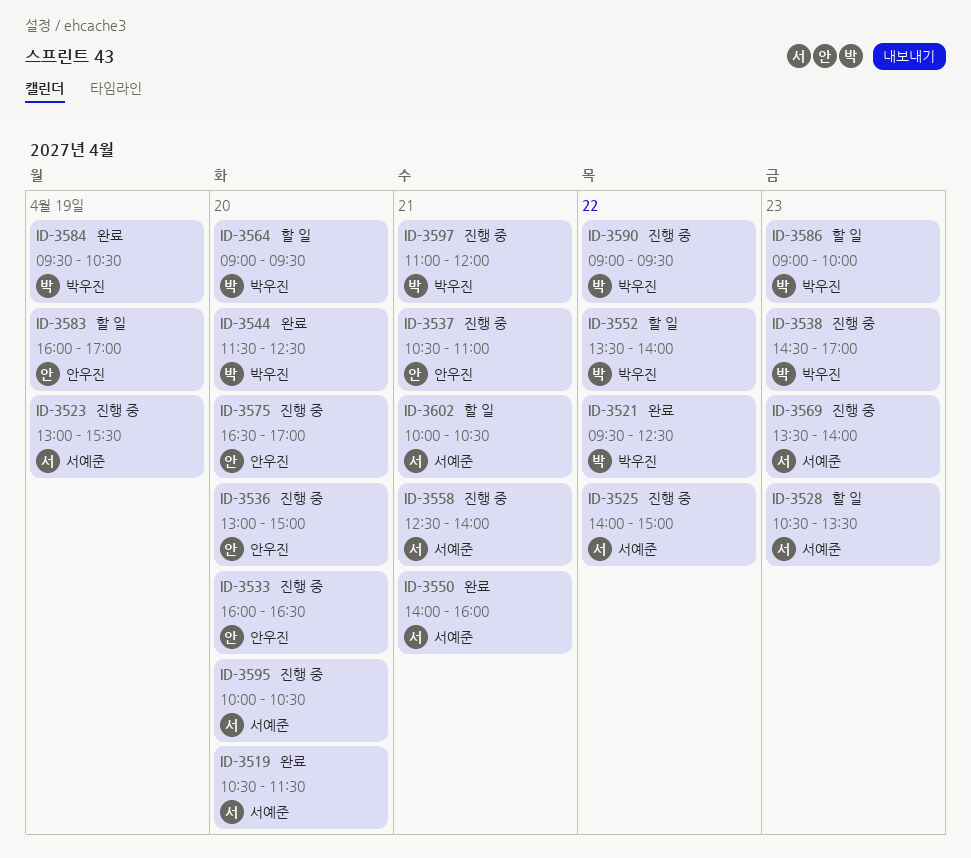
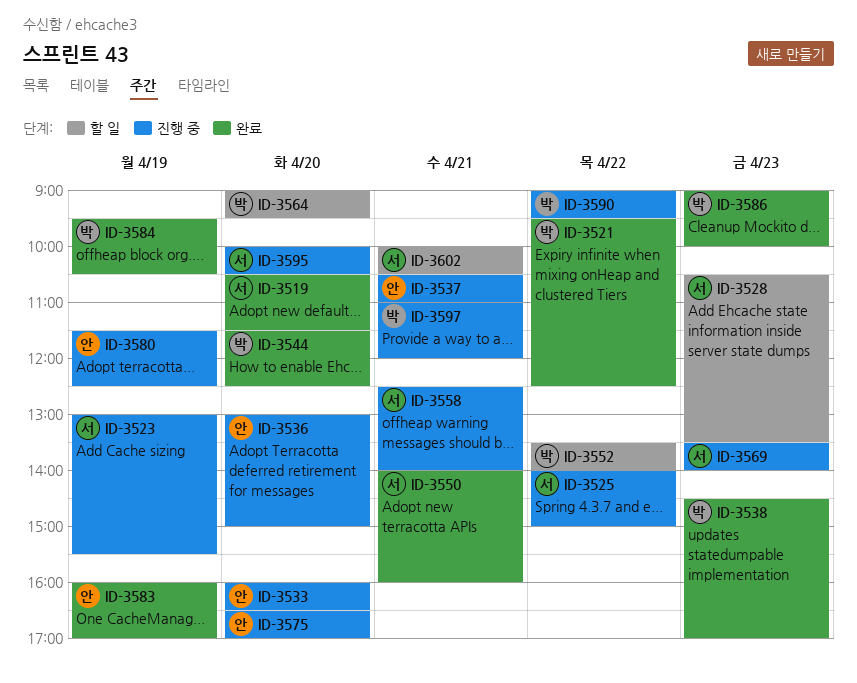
ID-3538, status: 진행 중 -> 완료
ID-3580: none -> present
ID-3583, status: 할 일 -> 완료
ID-3586, status: 할 일 -> 완료

